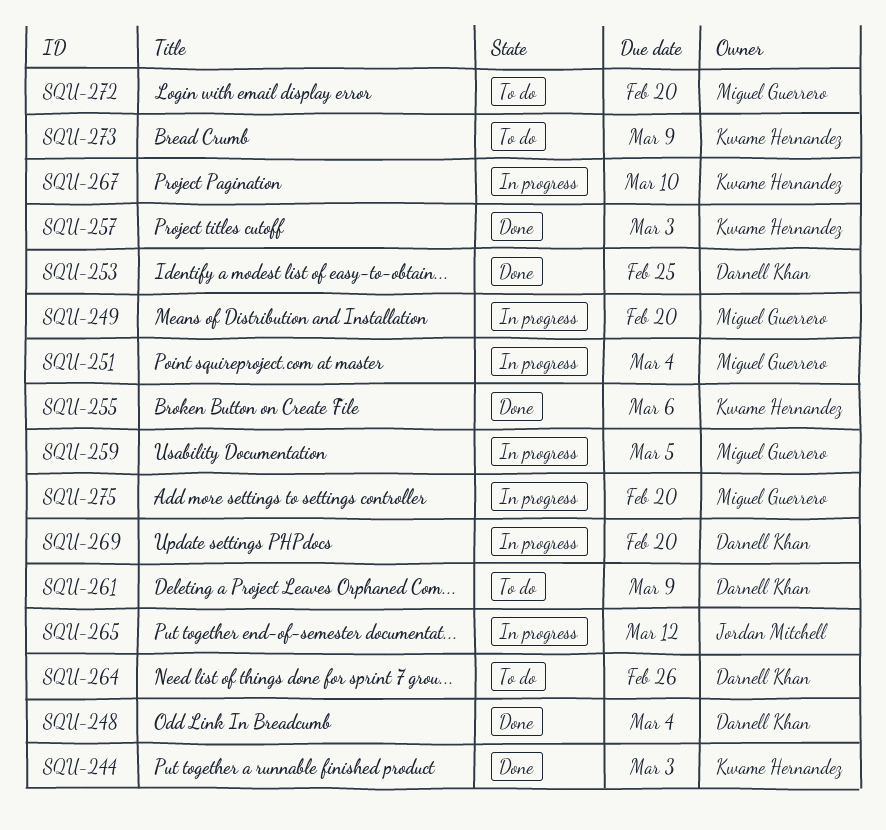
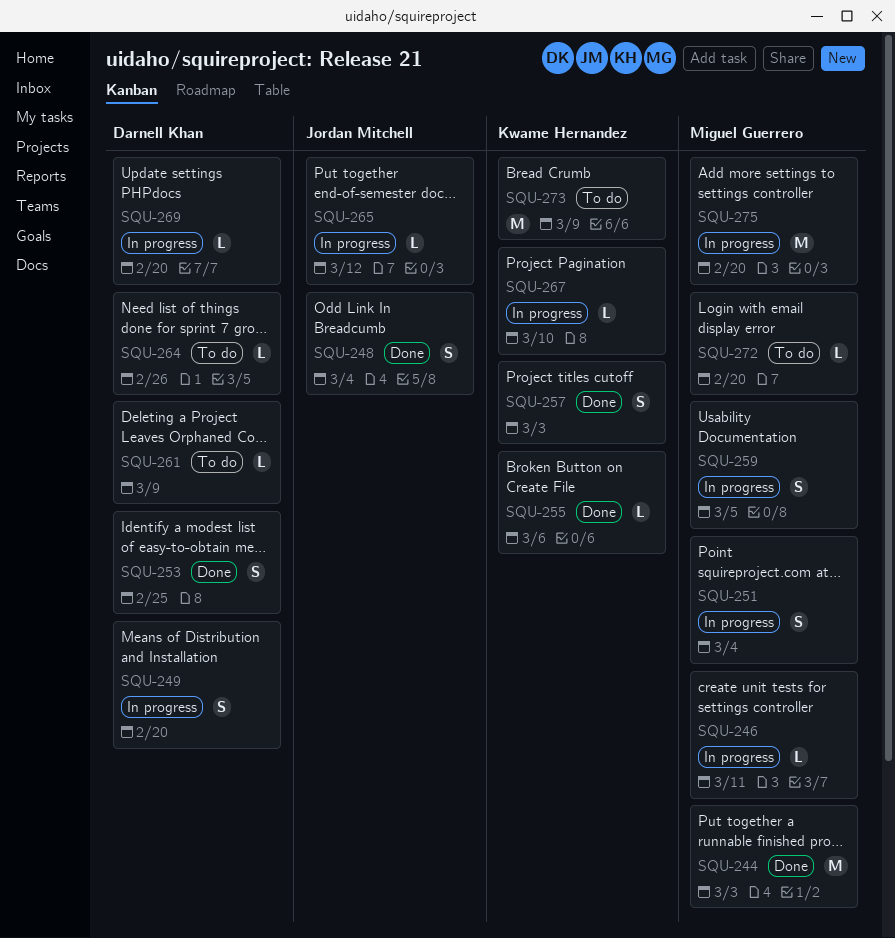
SQU-244, owner: Kwame Hernandez -> Miguel Guerrero
SQU-246: none -> present
SQU-248, owner: Darnell Khan -> Jordan Mitchell
SQU-249, owner: Miguel Guerrero -> Darnell Khan

